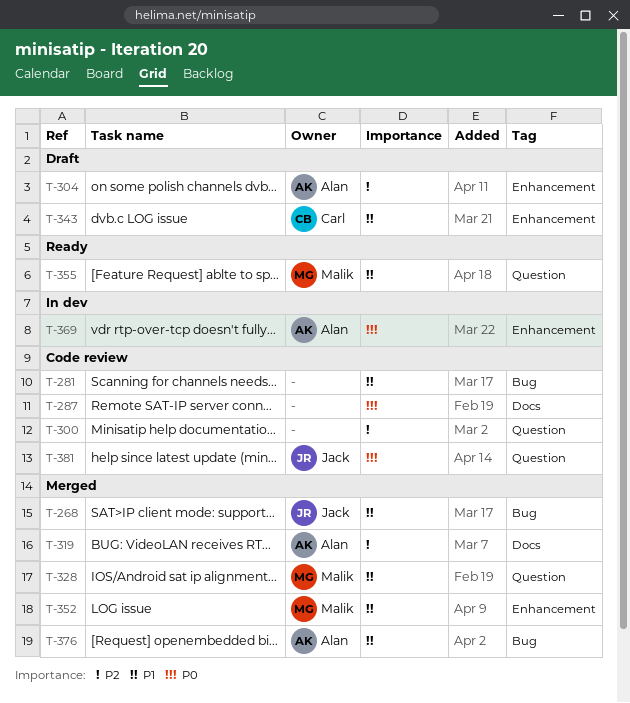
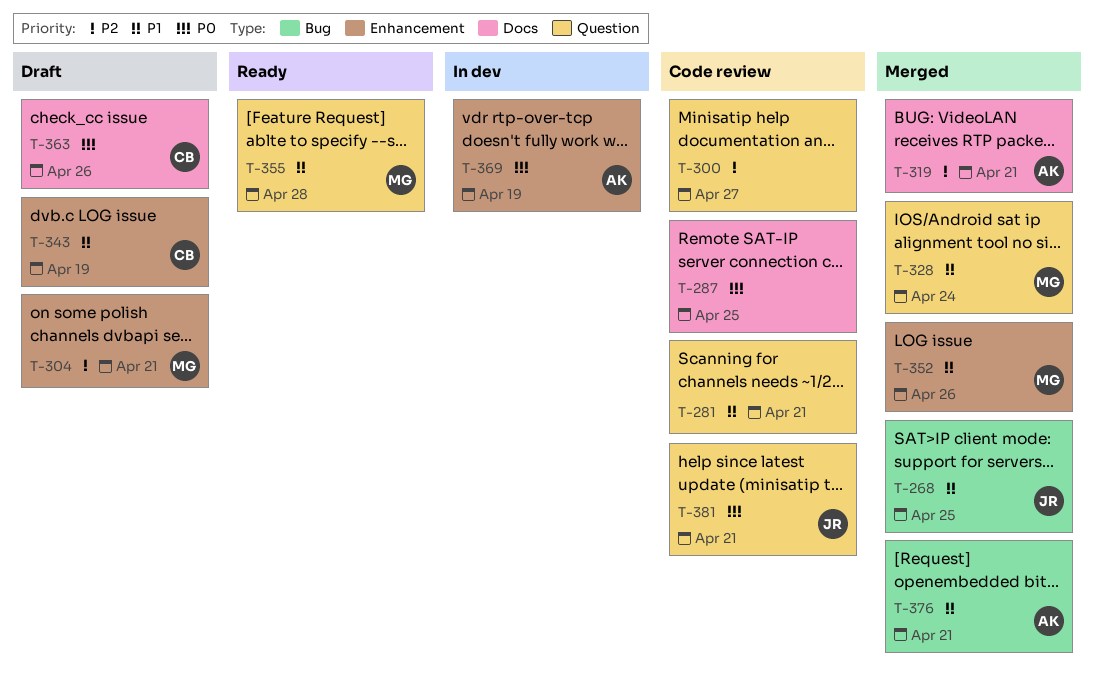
T-281, label: Bug -> Question
T-304, owner: Alan -> Malik
T-363: none -> present

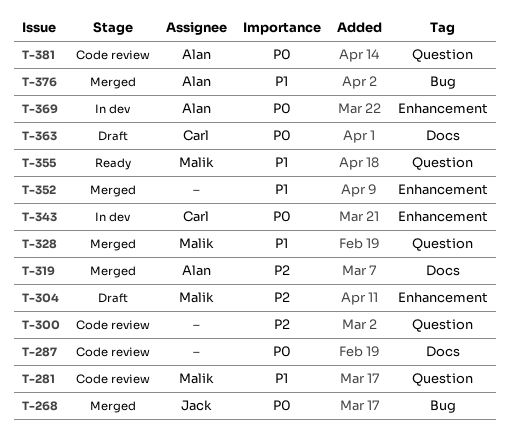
T-268, priority: P1 -> P0
T-281, owner: none -> Malik
T-343, status: Draft -> In dev
T-343, priority: P1 -> P0
T-352, owner: Malik -> none
T-381, owner: Jack -> Alan

